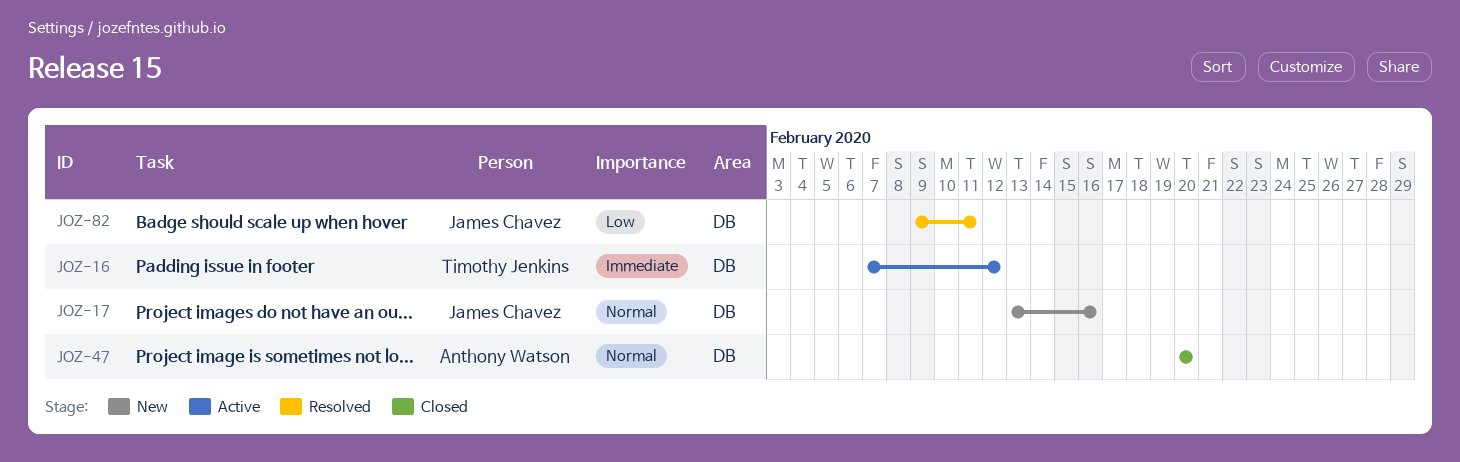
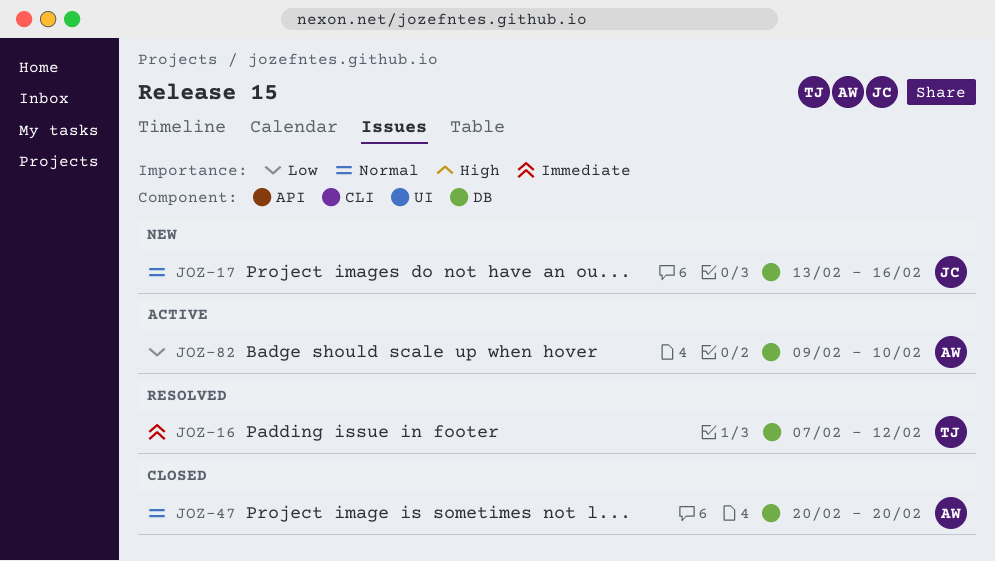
JOZ-16, status: Active -> Resolved
JOZ-82, status: Resolved -> Active
JOZ-82, owner: James Chavez -> Anthony Watson
JOZ-82, due: Feb 11 -> Feb 10

